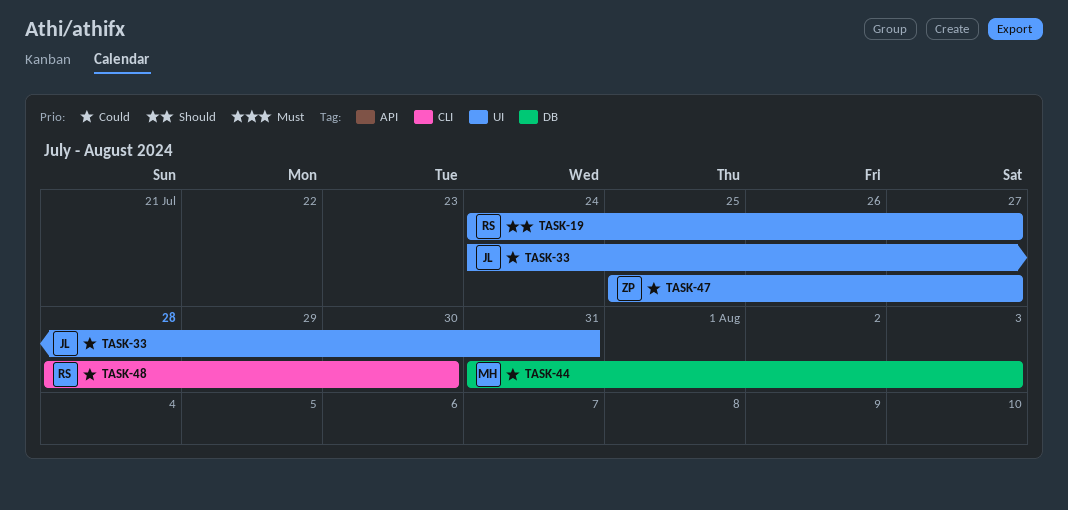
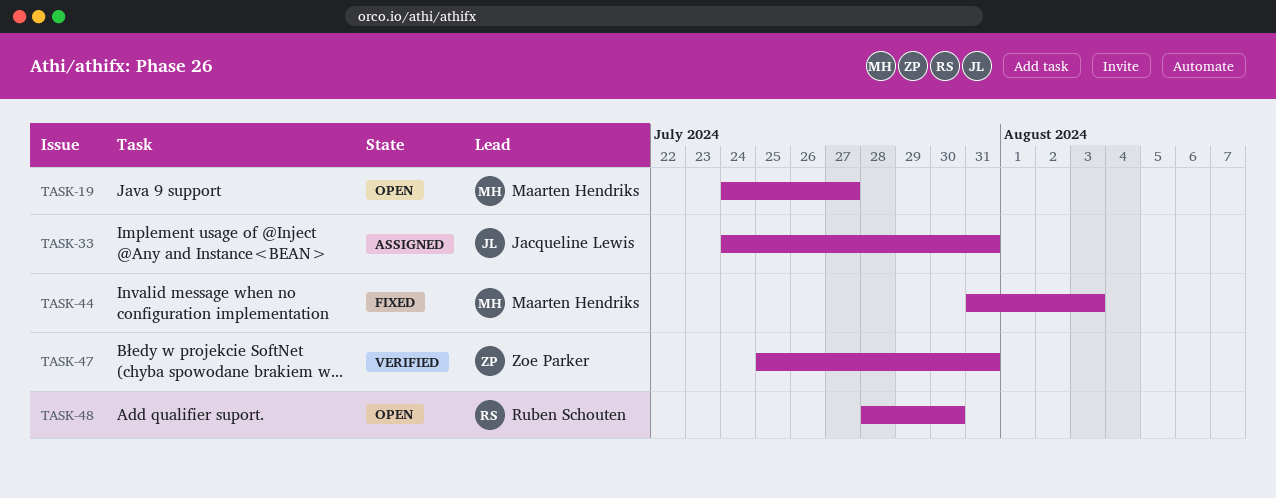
TASK-19, owner: Ruben Schouten -> Maarten Hendriks
TASK-47, due: Jul 27 -> Jul 31

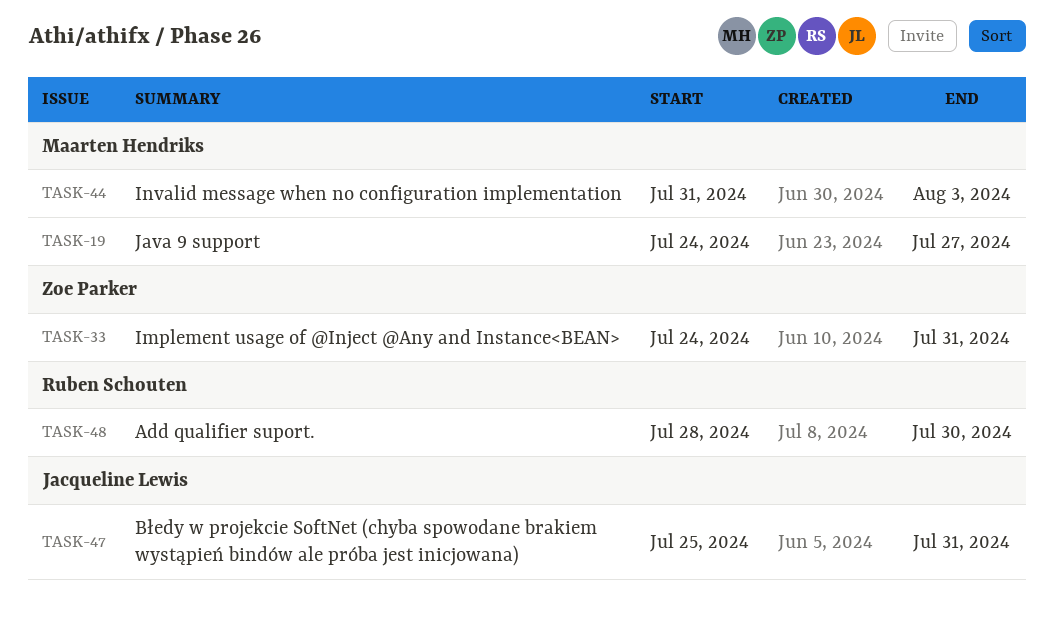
TASK-33, owner: Jacqueline Lewis -> Zoe Parker
TASK-47, owner: Zoe Parker -> Jacqueline Lewis

